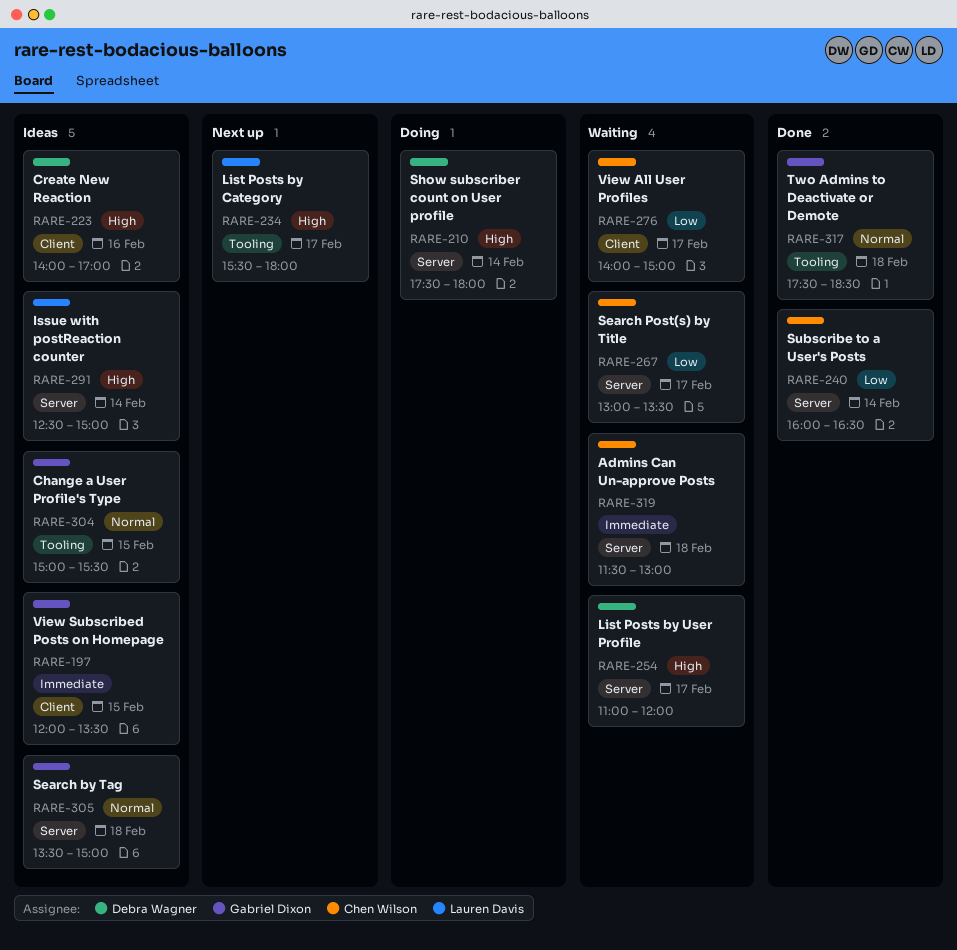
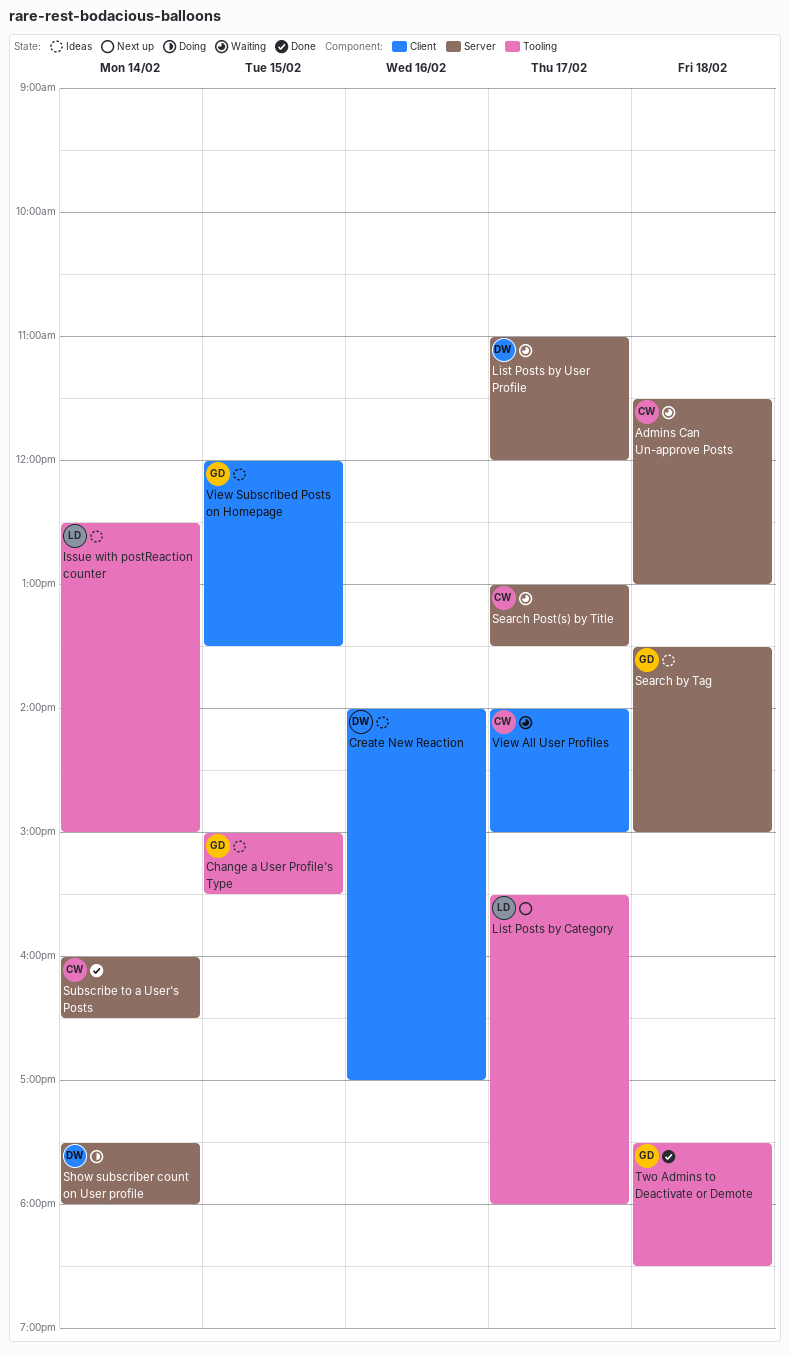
Issue with postReaction counter, label: Server -> Tooling

